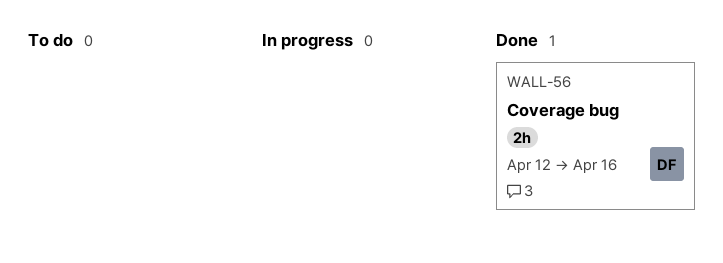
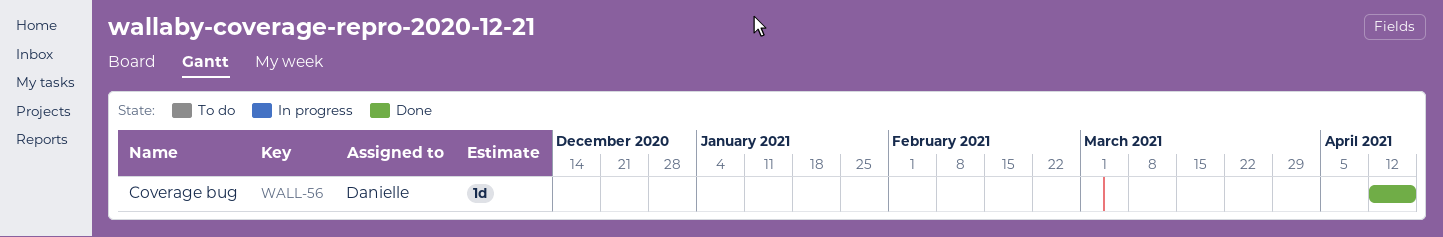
WALL-56, estimate: 2h -> 1d

